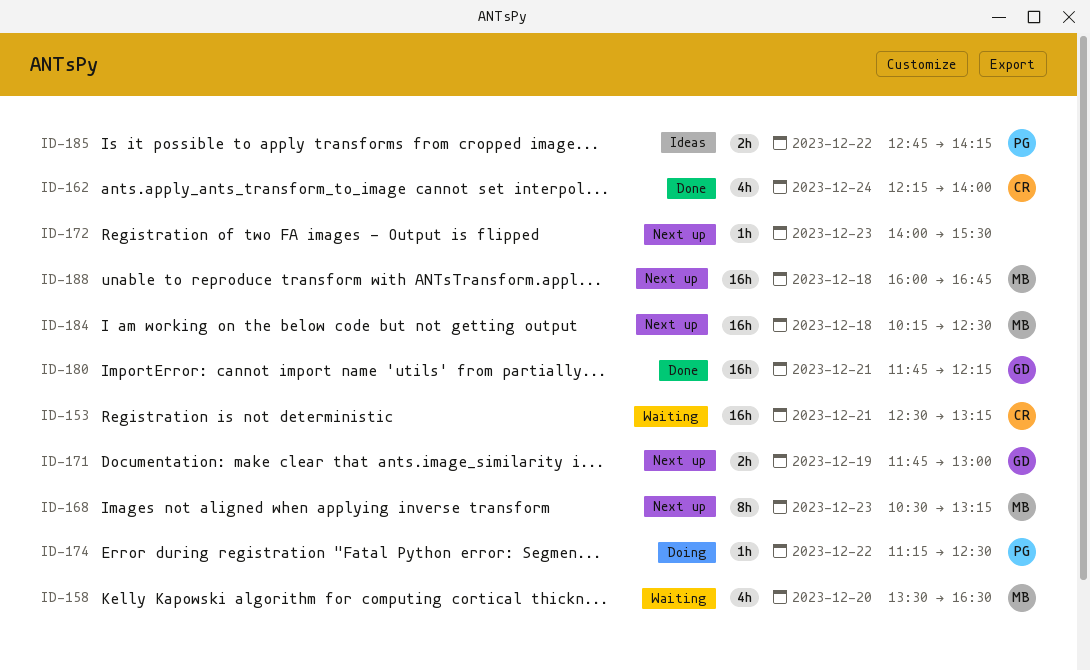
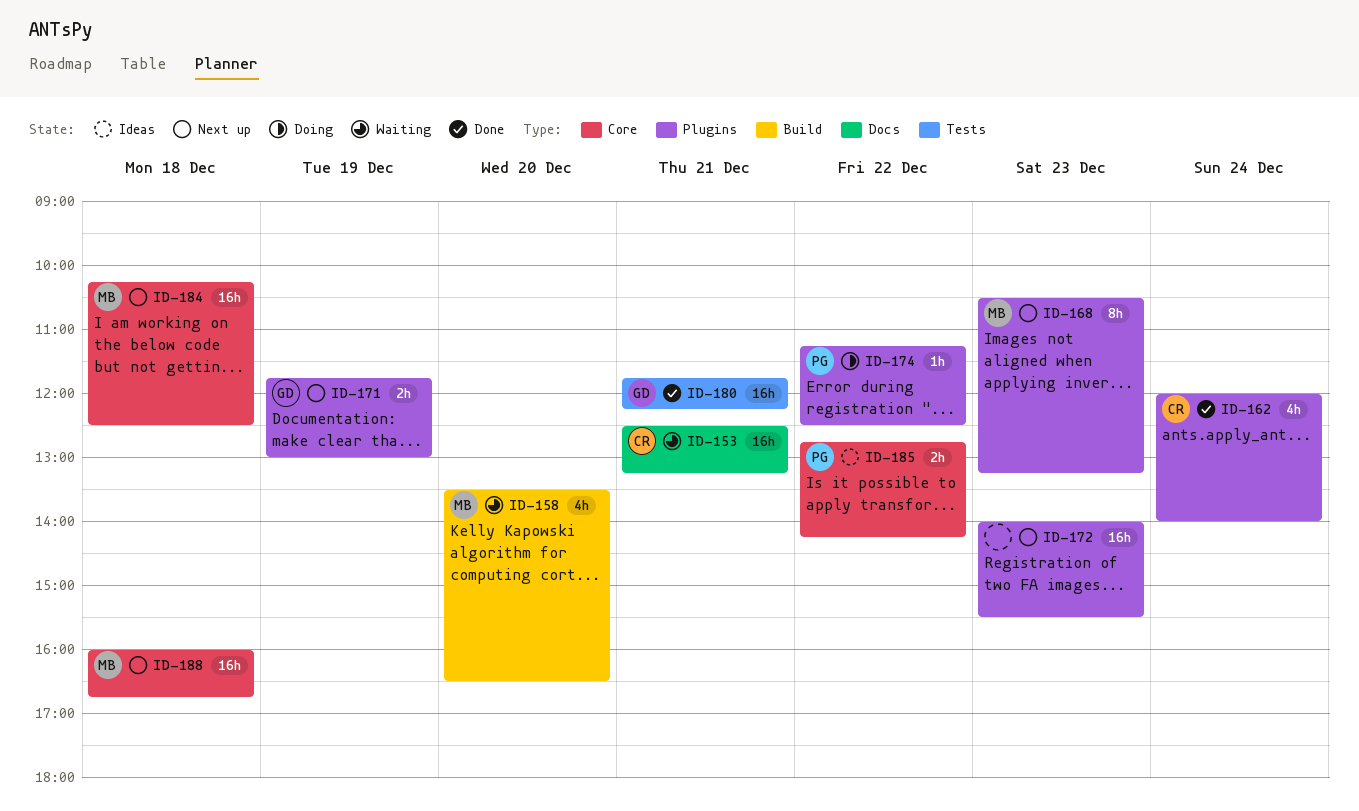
ID-162, begins: 12:15 -> 12:00
ID-172, estimate: 1h -> 16h

